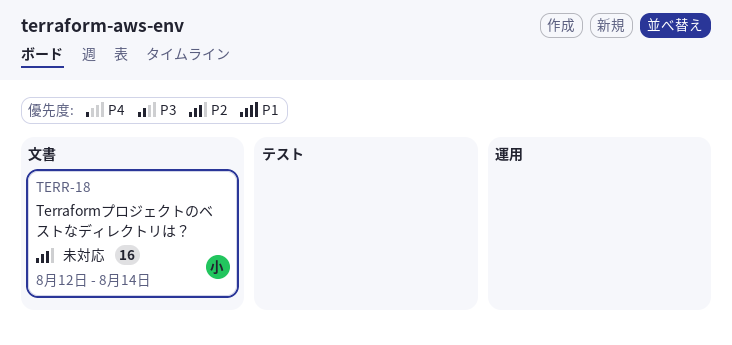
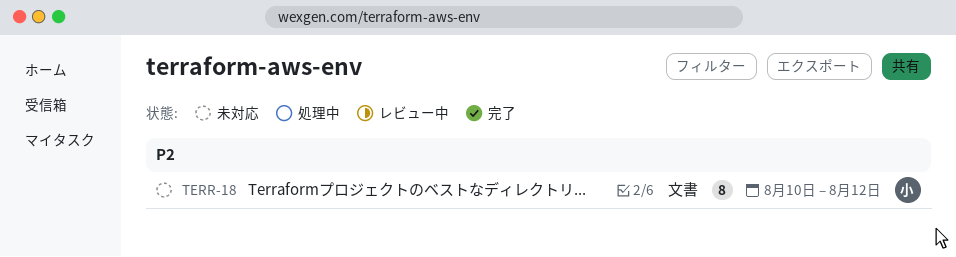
TERR-18, estimate: 16 -> 8
TERR-18, start: Aug 12 -> Aug 10
TERR-18, due: Aug 14 -> Aug 12

